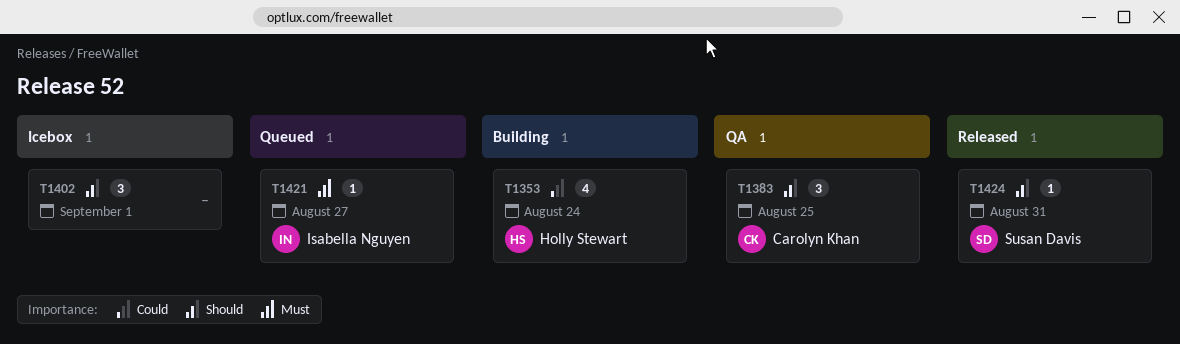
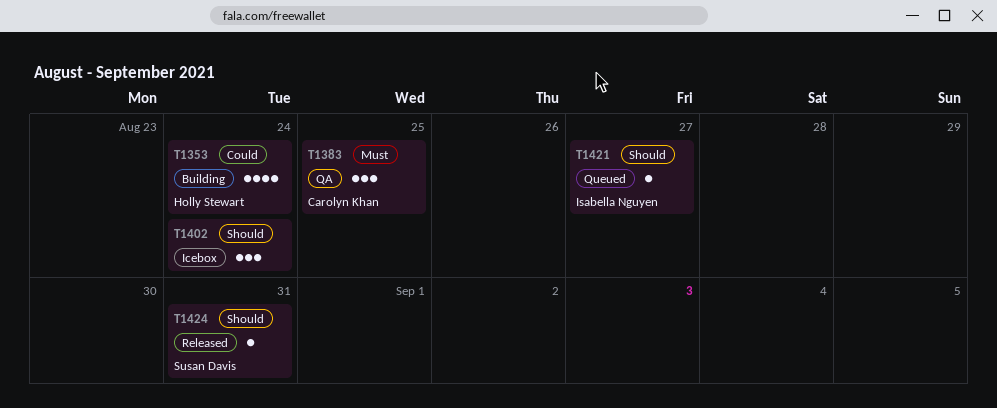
T1383, priority: Should -> Must
T1402, due: Sep 1 -> Aug 24
T1421, priority: Must -> Should

